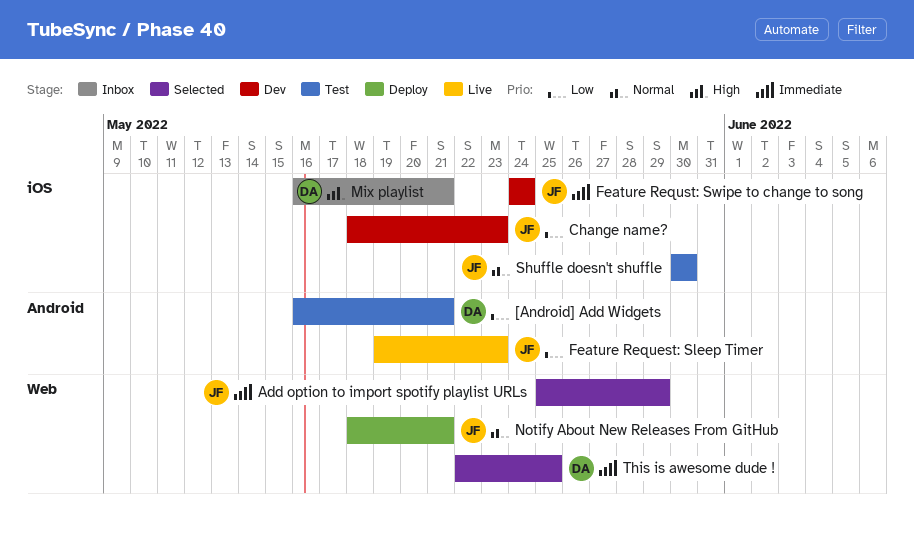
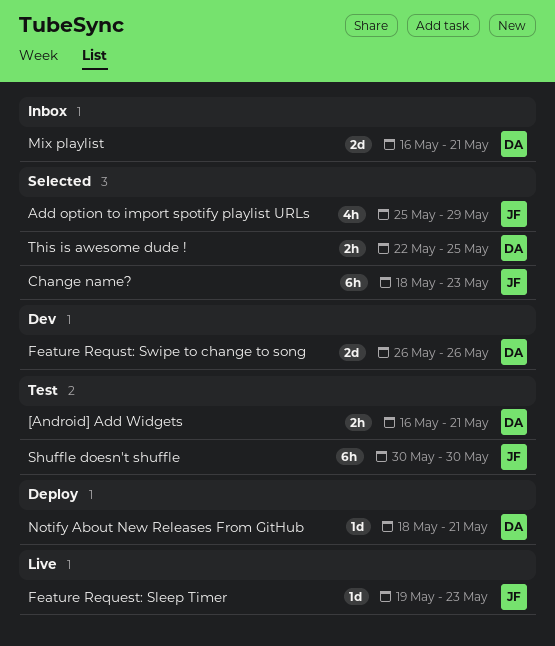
Change name?, status: Dev -> Selected
Feature Requst: Swipe to change to song, owner: JF -> DA
Feature Requst: Swipe to change to song, start: May 24 -> May 26
Feature Requst: Swipe to change to song, due: May 24 -> May 26
Notify About New Releases From GitHub, owner: JF -> DA

